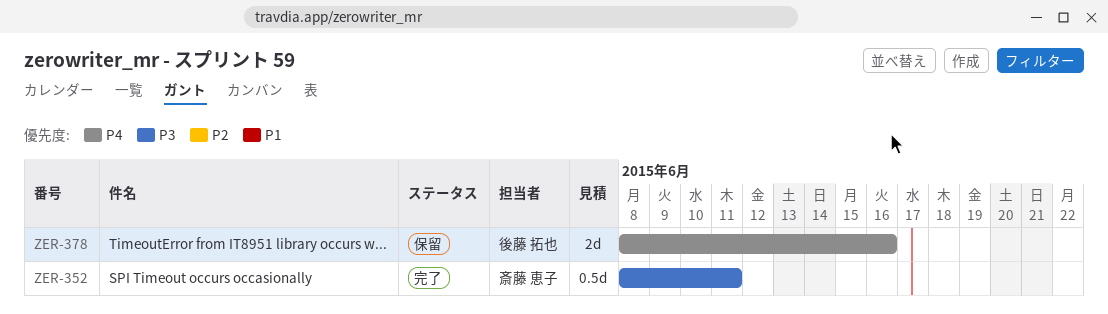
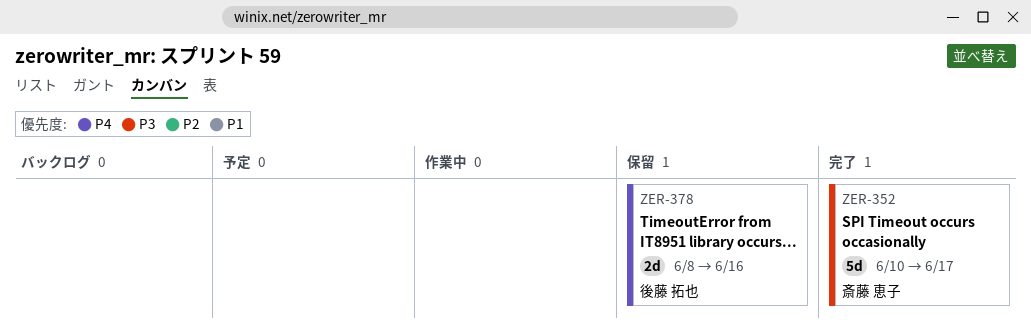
ZER-352, estimate: 0.5d -> 5d
ZER-352, start: Jun 8 -> Jun 10
ZER-352, due: Jun 11 -> Jun 17

